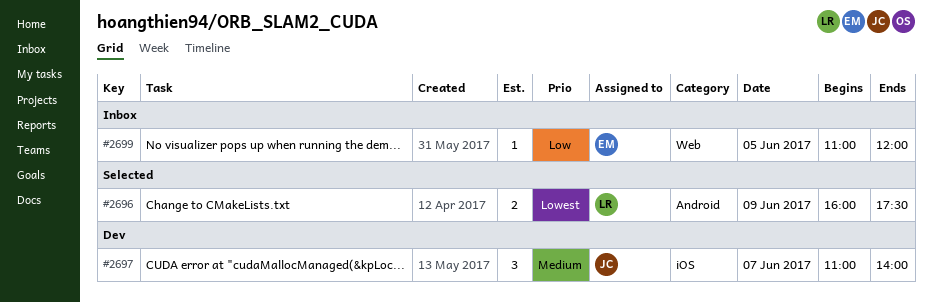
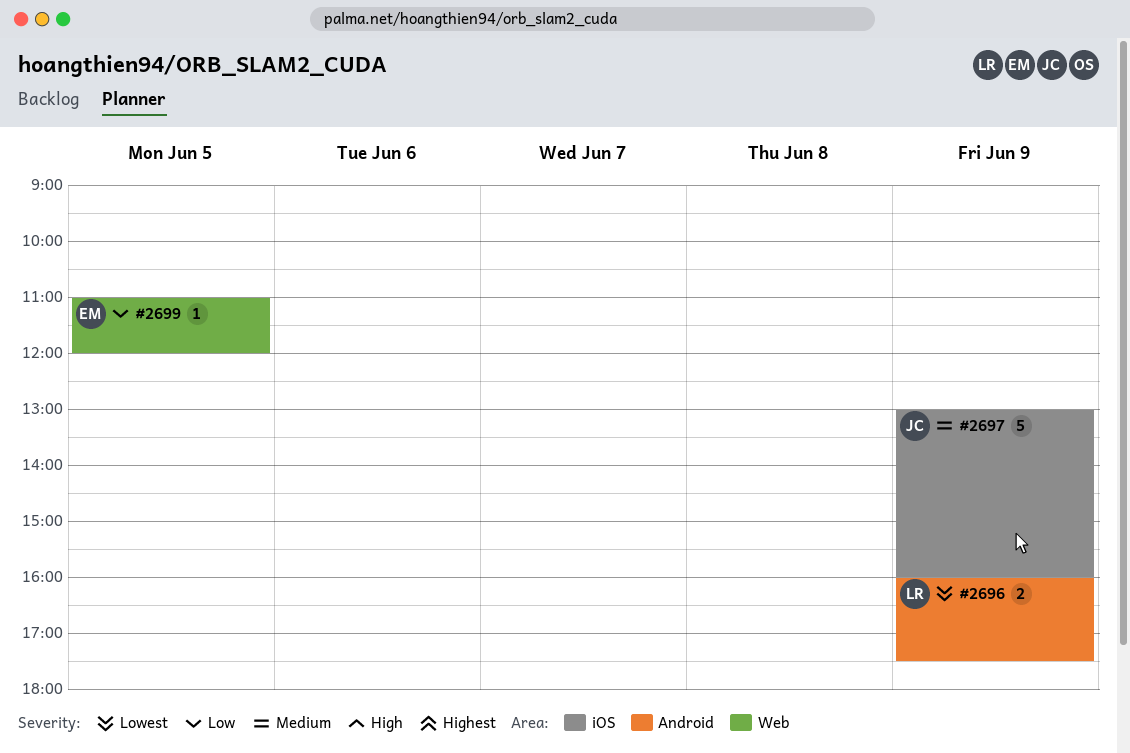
#2697, estimate: 3 -> 5
#2697, day: Jun 7 -> Jun 9
#2697, begins: 11:00 -> 13:00
#2697, ends: 14:00 -> 16:00

